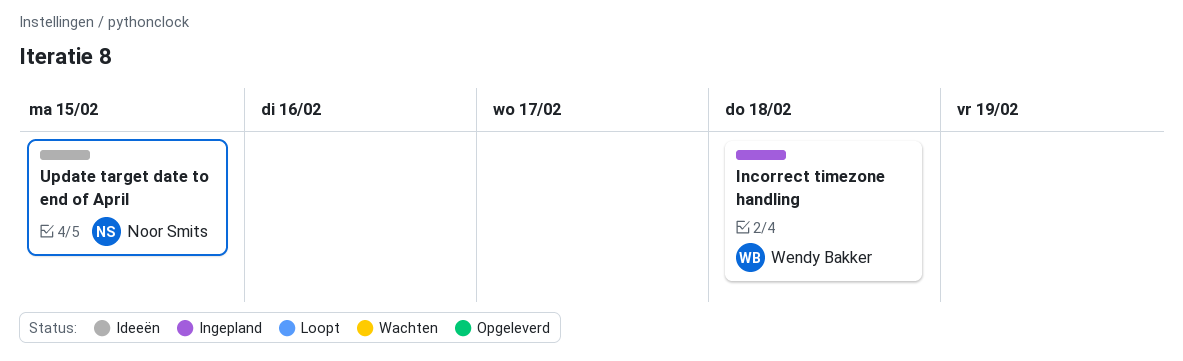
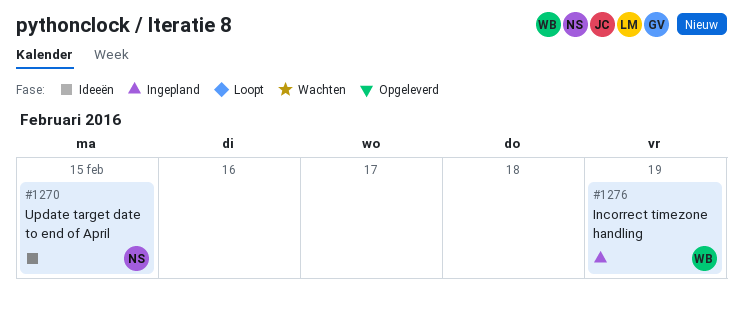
Incorrect timezone handling, due: Feb 18 -> Feb 19

